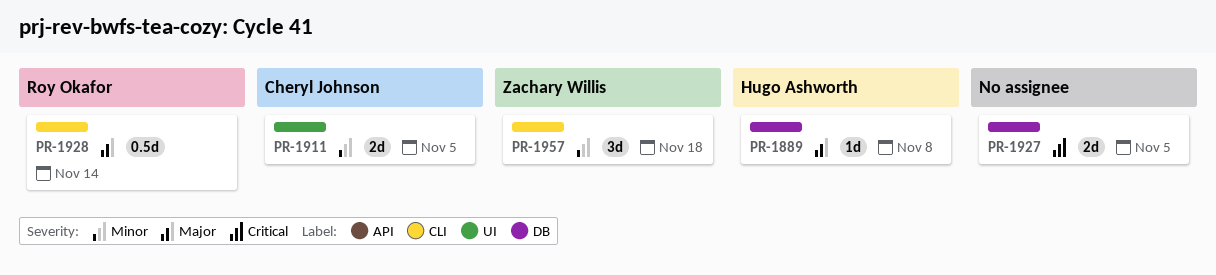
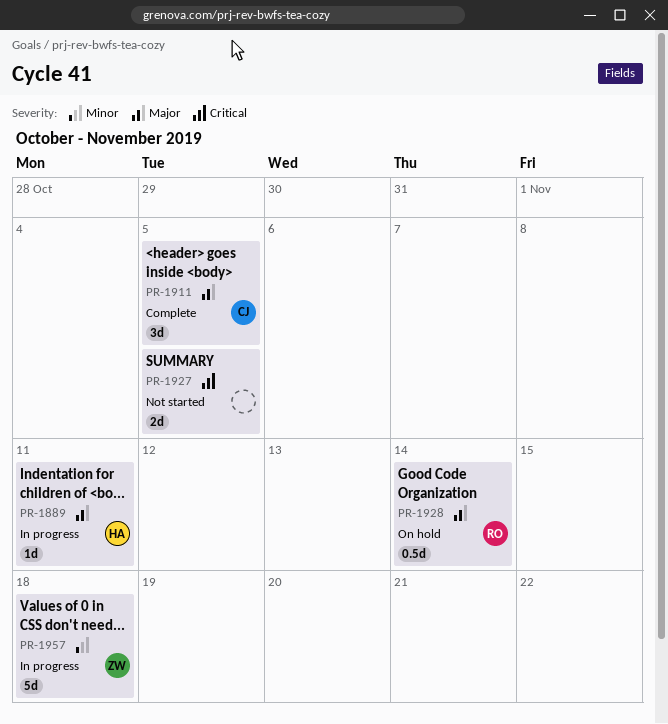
PR-1889, due: Nov 8 -> Nov 11
PR-1911, priority: Minor -> Major
PR-1911, estimate: 2d -> 3d
PR-1957, estimate: 3d -> 5d

